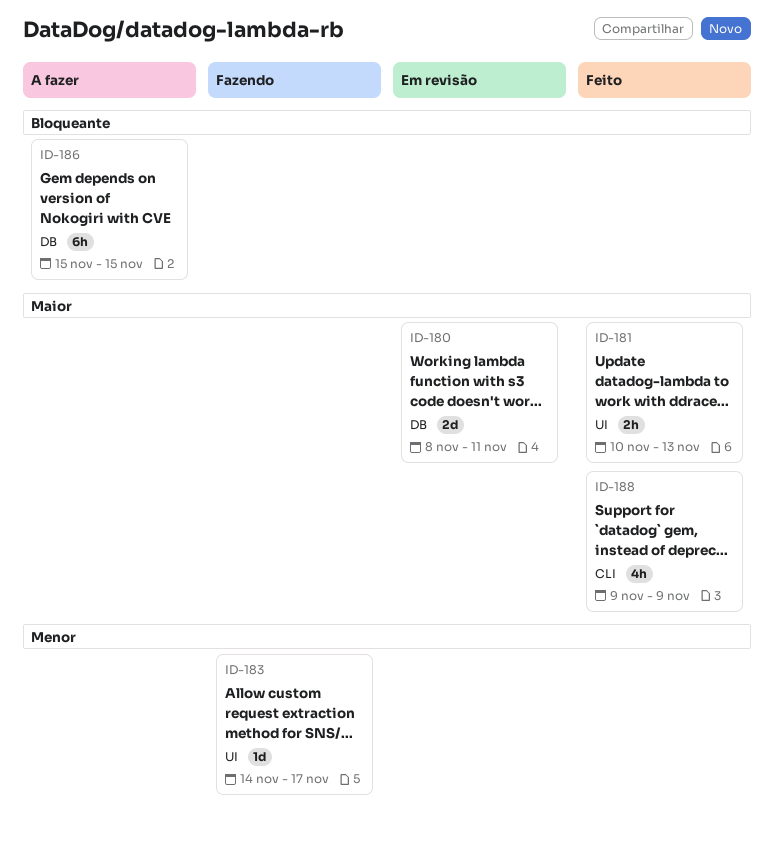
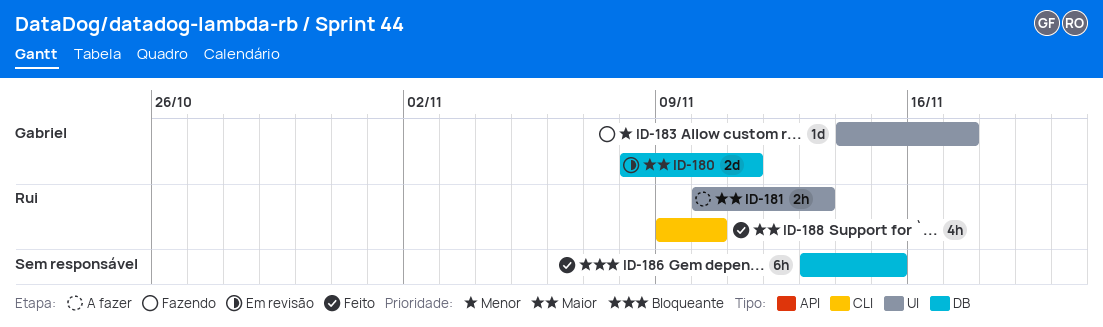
ID-181, status: Feito -> A fazer
ID-186, status: A fazer -> Feito
ID-186, start: Nov 15 -> Nov 13
ID-188, due: Nov 9 -> Nov 10

